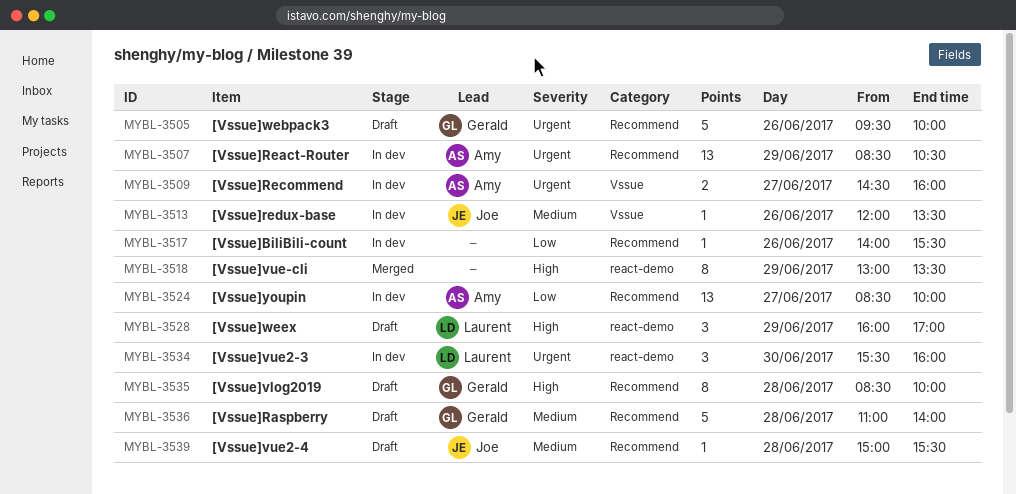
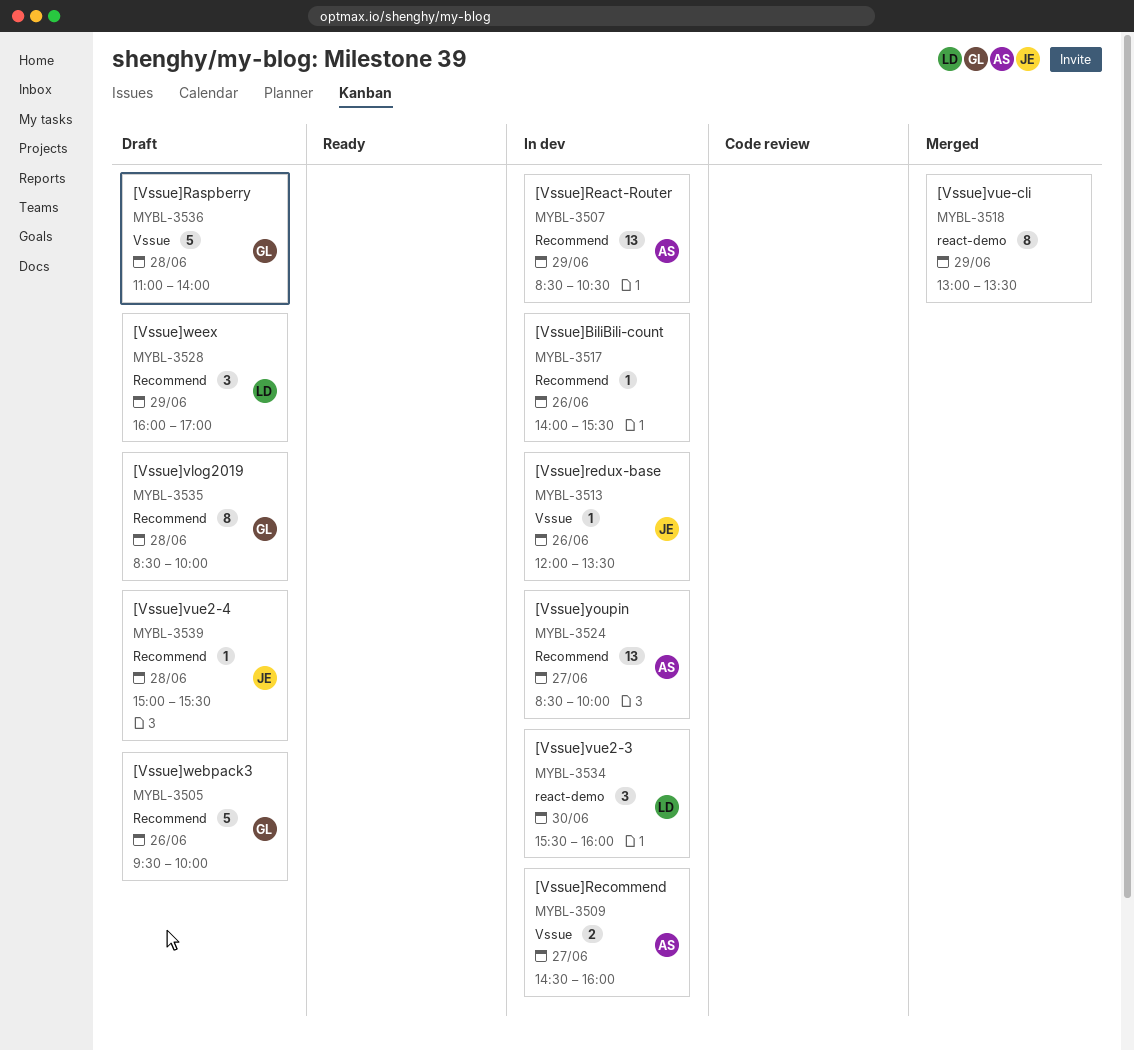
MYBL-3528, label: react-demo -> Recommend
MYBL-3536, label: Recommend -> Vssue

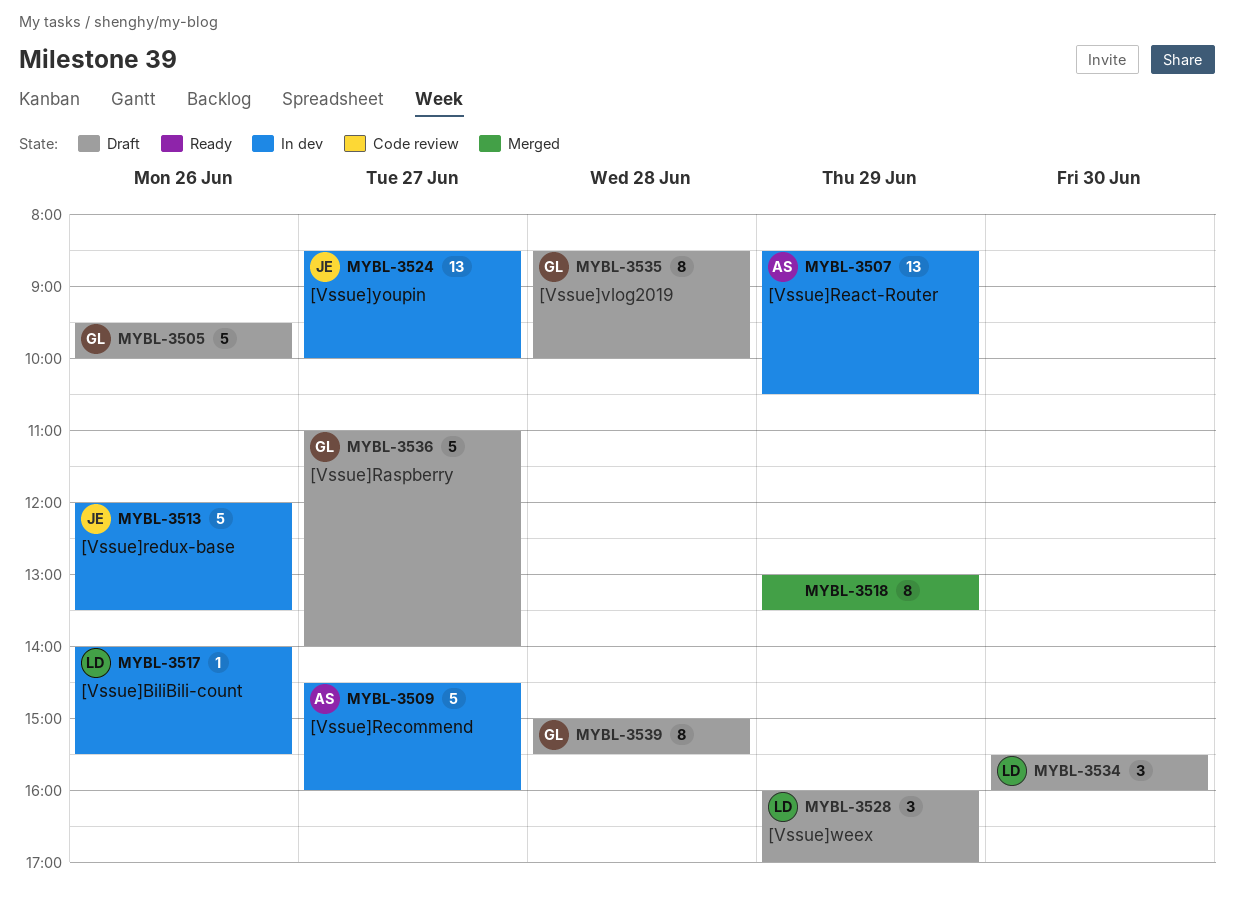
MYBL-3509, estimate: 2 -> 5
MYBL-3513, estimate: 1 -> 5
MYBL-3517, owner: none -> LD
MYBL-3524, owner: AS -> JE
MYBL-3534, status: In dev -> Draft
MYBL-3536, day: Jun 28 -> Jun 27
MYBL-3539, owner: JE -> GL
MYBL-3539, estimate: 1 -> 8

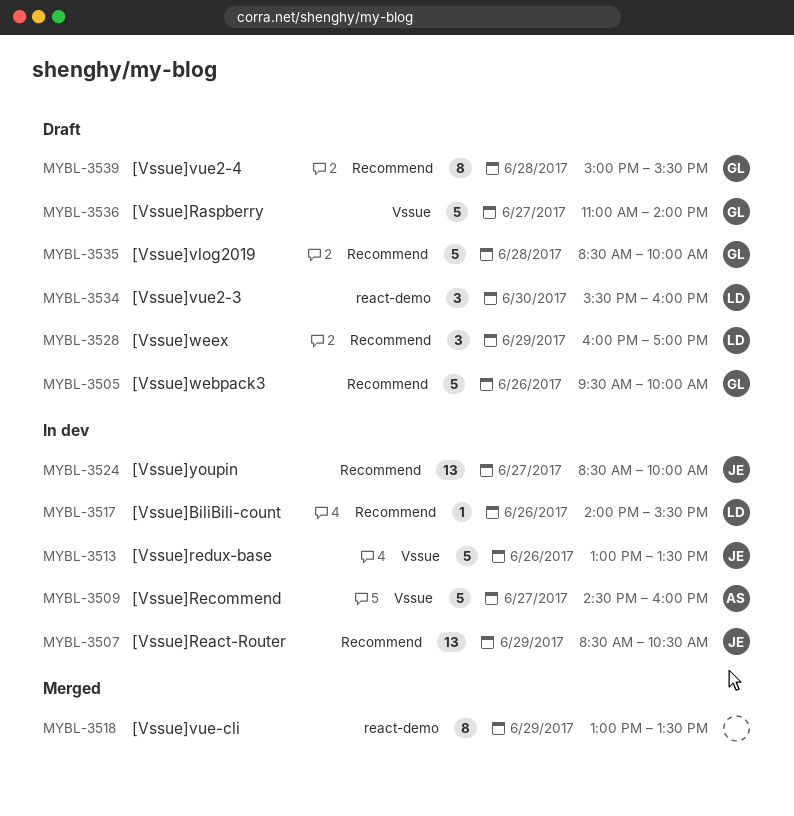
MYBL-3507, owner: AS -> JE
MYBL-3513, begins: 12:00 -> 13:00
MYBL-3535, estimate: 8 -> 5

